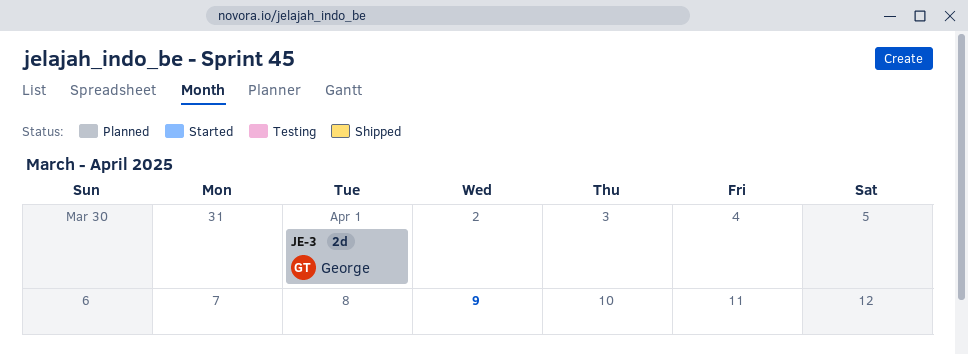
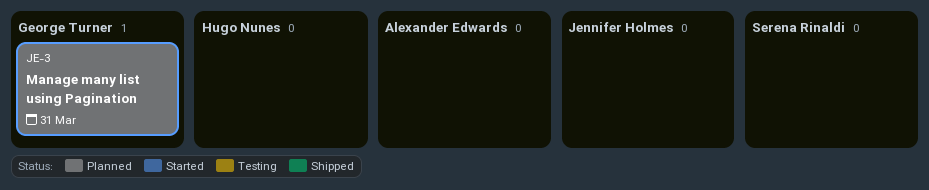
JE-3, due: Apr 1 -> Mar 31

